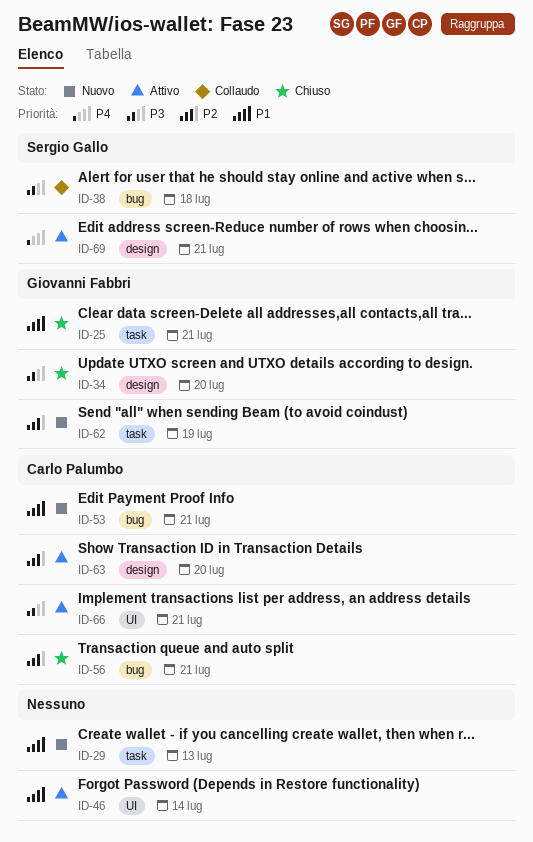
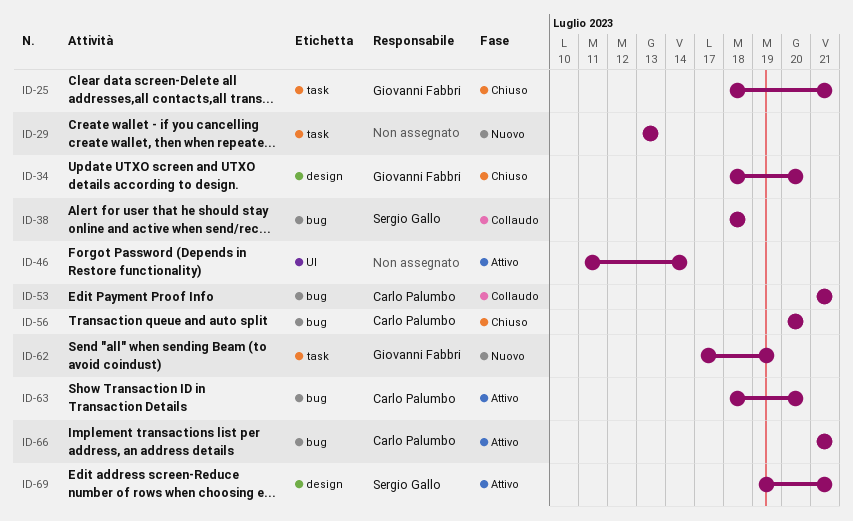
ID-53, status: Nuovo -> Collaudo
ID-56, due: Jul 21 -> Jul 20
ID-63, label: design -> bug
ID-66, label: UI -> bug

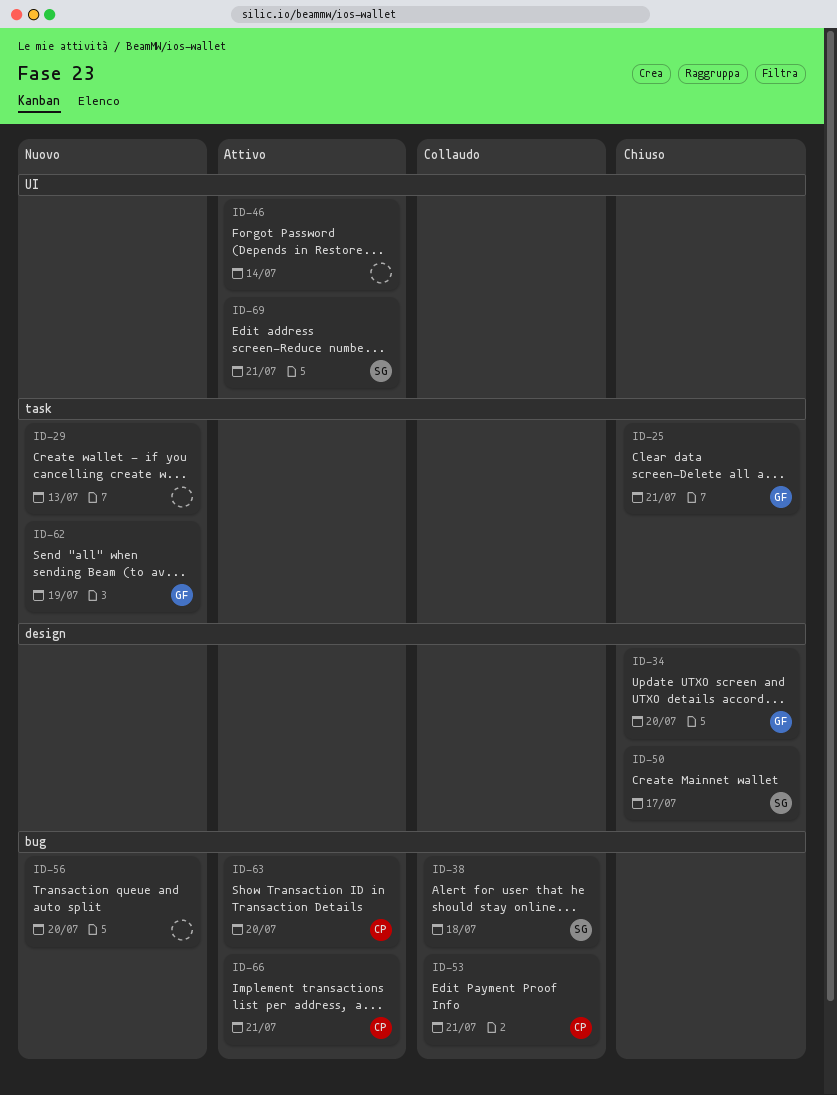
ID-50: none -> present
ID-56, status: Chiuso -> Nuovo
ID-56, owner: Carlo Palumbo -> none
ID-69, label: design -> UI

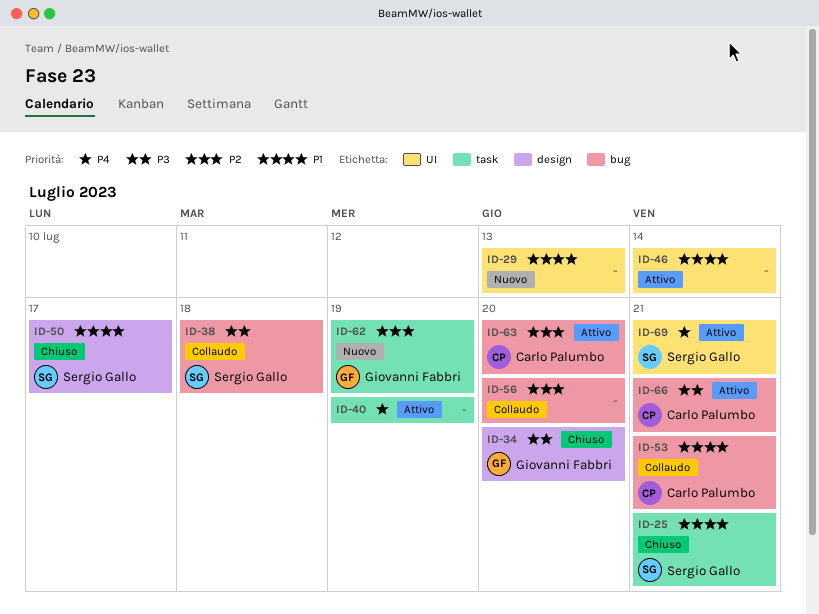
ID-25, owner: Giovanni Fabbri -> Sergio Gallo
ID-29, label: task -> UI
ID-40: none -> present
ID-56, status: Nuovo -> Collaudo

